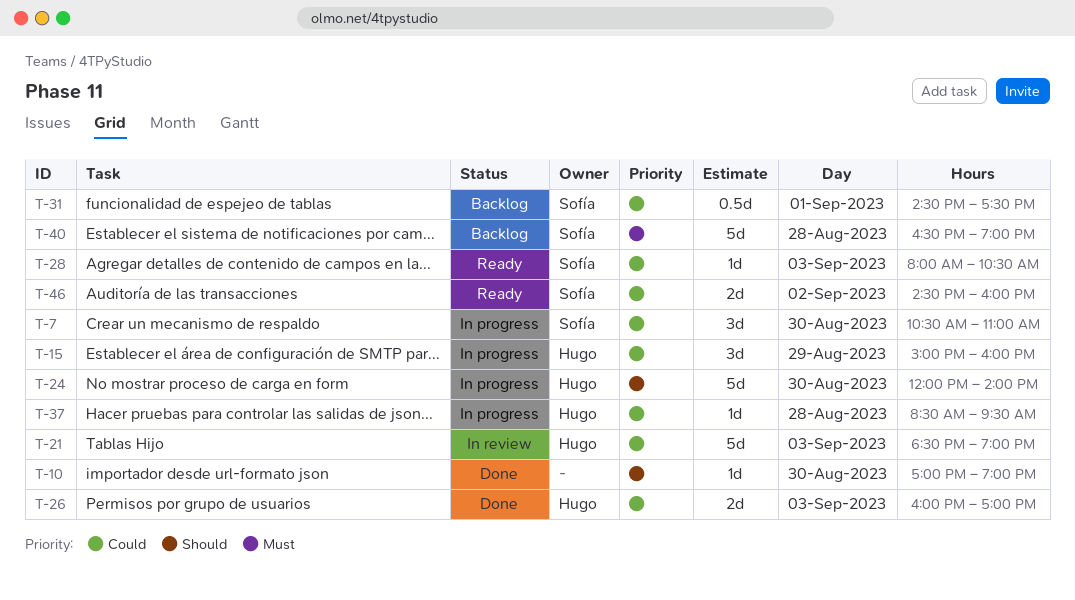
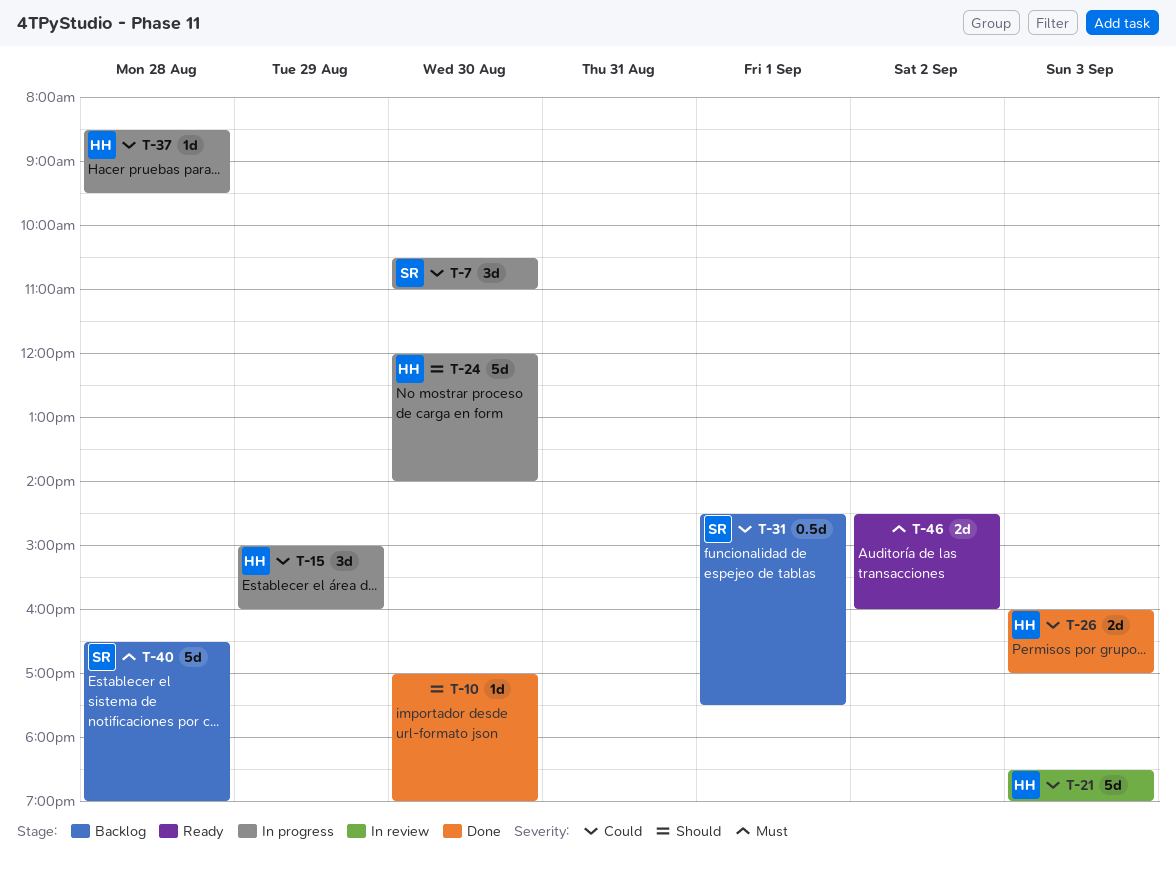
T-28: present -> none
T-46, owner: Sofía -> none
T-46, priority: Could -> Must

